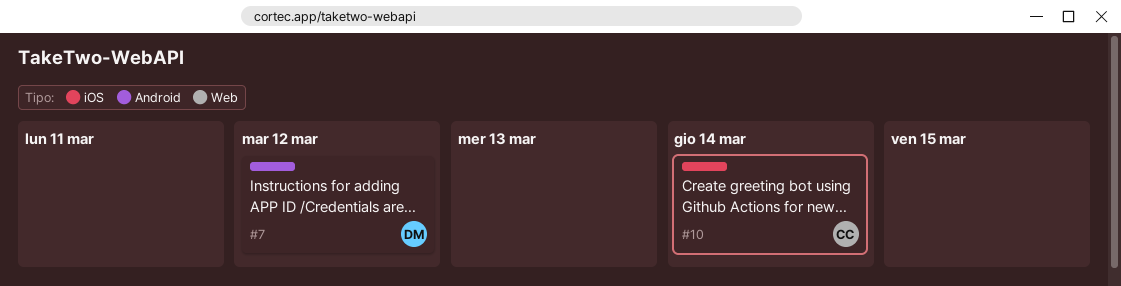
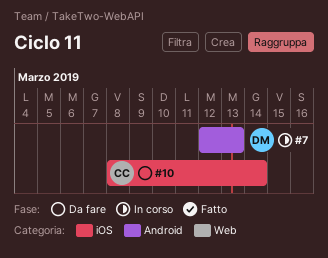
#7, due: Mar 12 -> Mar 13

